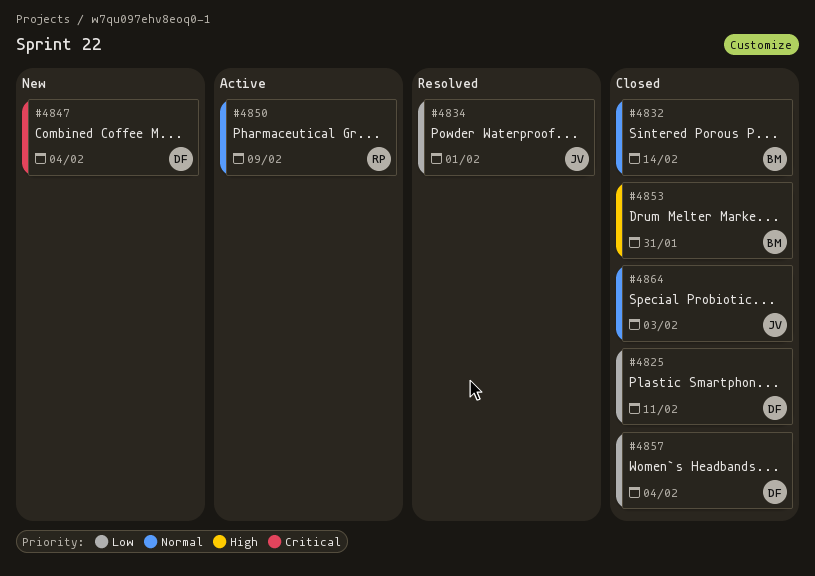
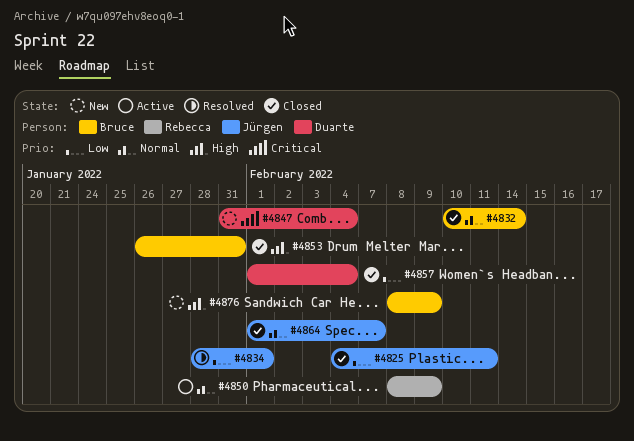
#4825, owner: Duarte -> Jürgen
#4864, due: Feb 3 -> Feb 7
#4876: none -> present

